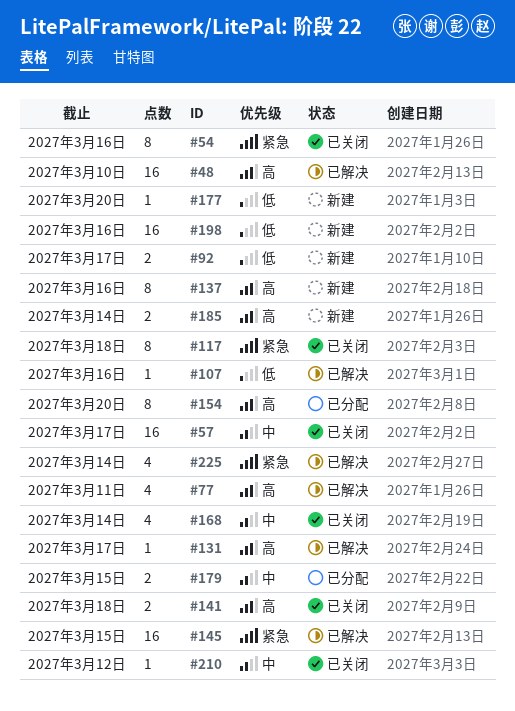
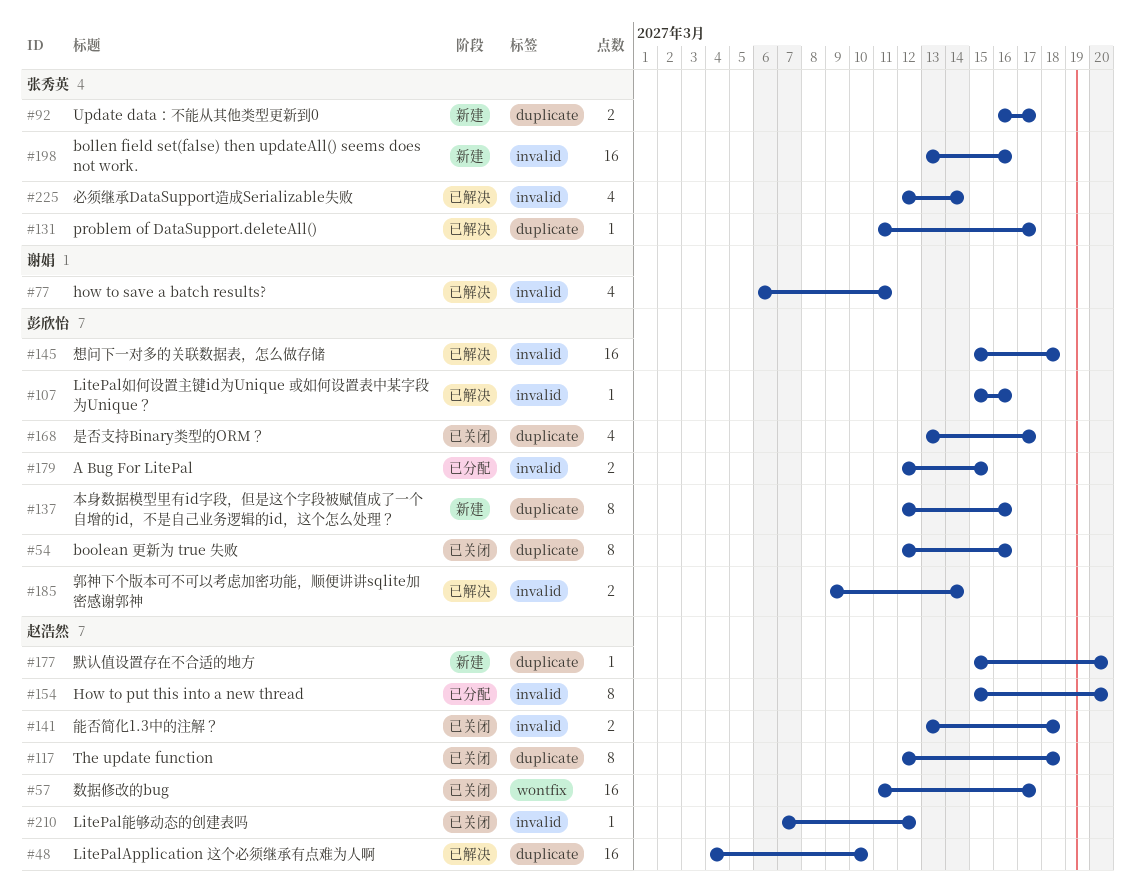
#145, due: Mar 15 -> Mar 18
#168, due: Mar 14 -> Mar 17
#185, status: 新建 -> 已解决

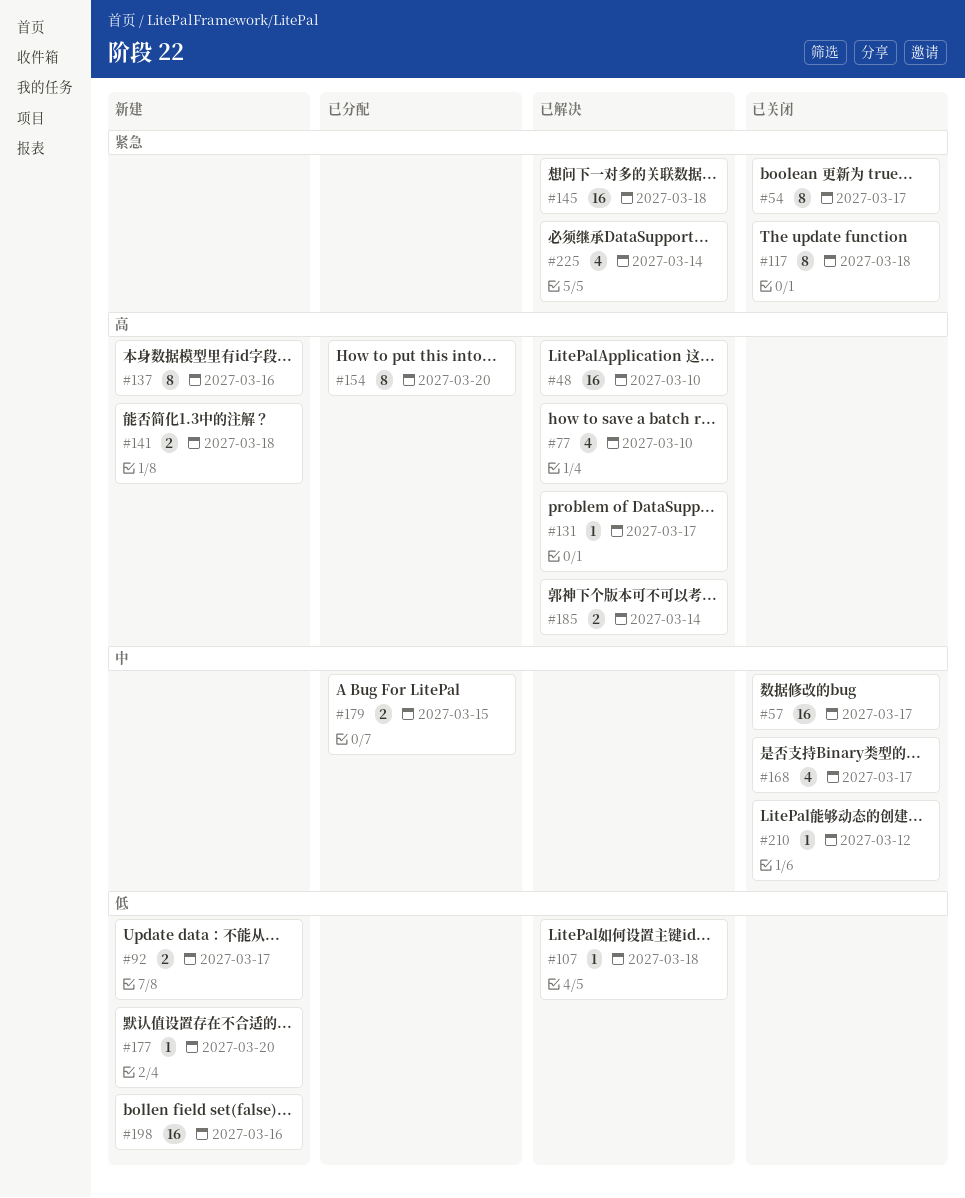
#54, due: Mar 16 -> Mar 17
#77, due: Mar 11 -> Mar 10
#107, due: Mar 16 -> Mar 18
#141, status: 已关闭 -> 新建

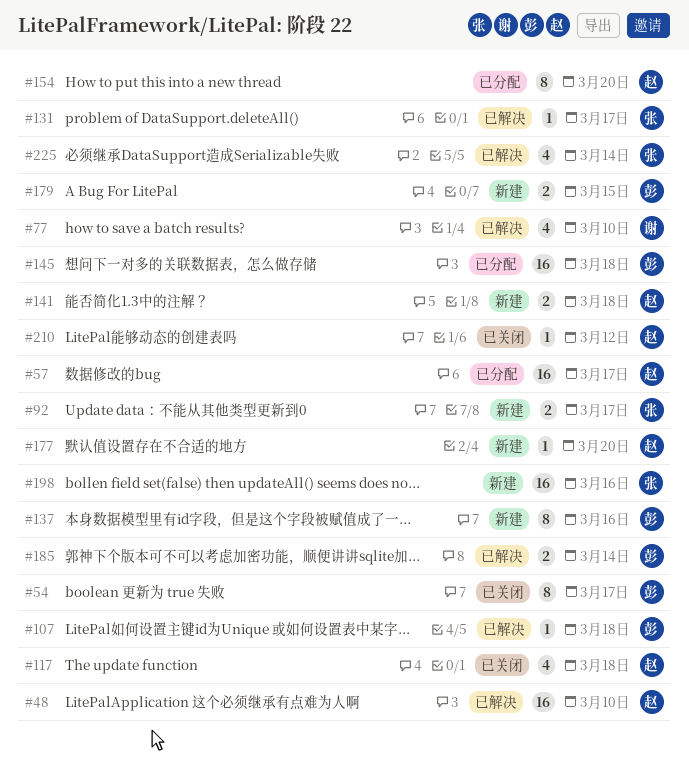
#57, status: 已关闭 -> 已分配
#117, estimate: 8 -> 4
#145, status: 已解决 -> 已分配
#168: present -> none
#179, status: 已分配 -> 新建

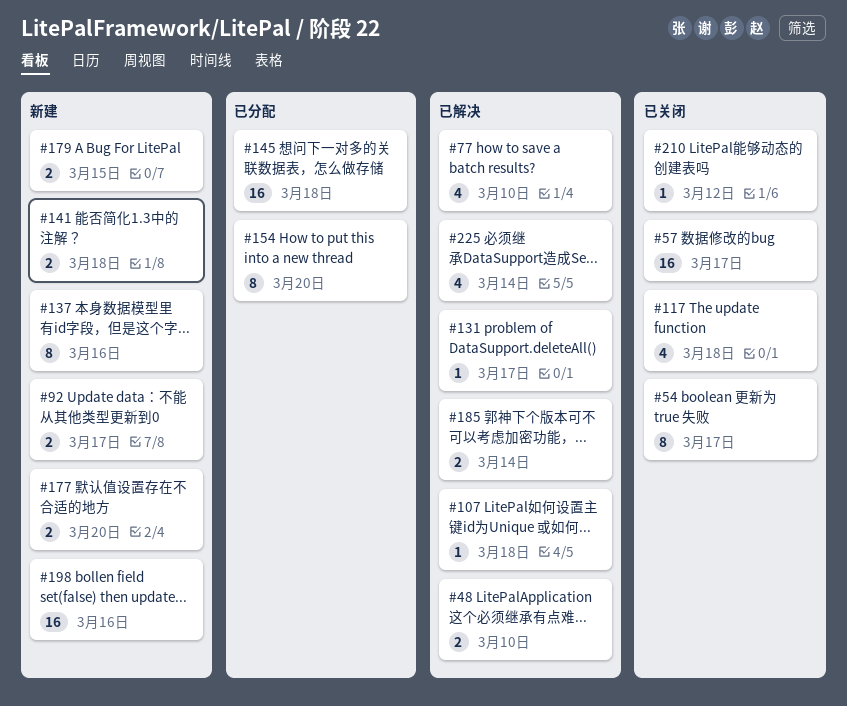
#48, estimate: 16 -> 2
#57, status: 已分配 -> 已关闭
#177, estimate: 1 -> 2

